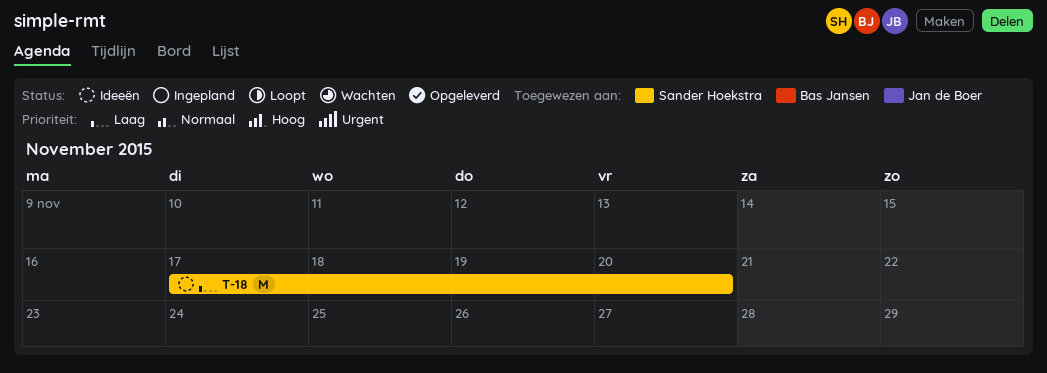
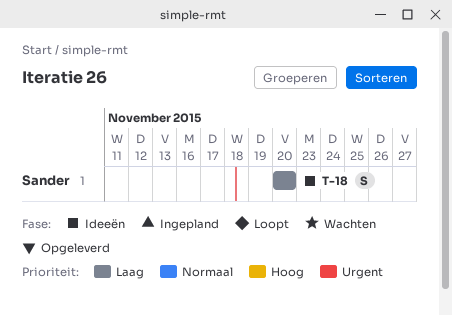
T-18, estimate: M -> S
T-18, start: Nov 17 -> Nov 20

